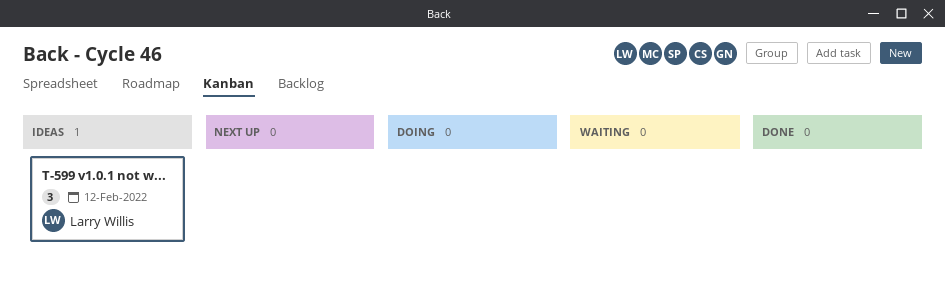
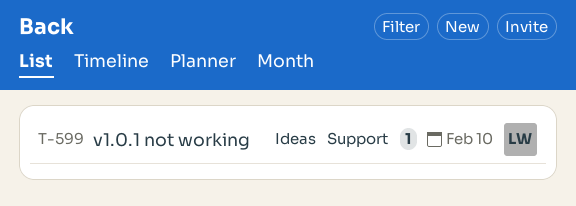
T-599, estimate: 3 -> 1
T-599, due: Feb 12 -> Feb 10

